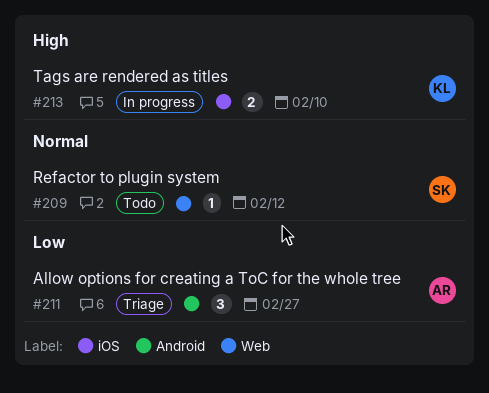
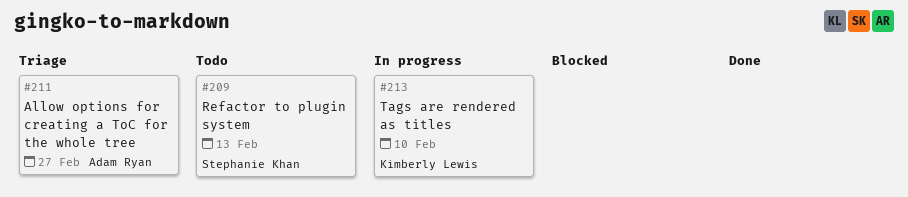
#209, due: Feb 12 -> Feb 13

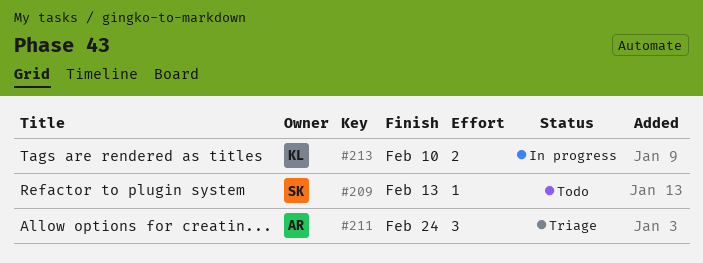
#211, due: Feb 27 -> Feb 24

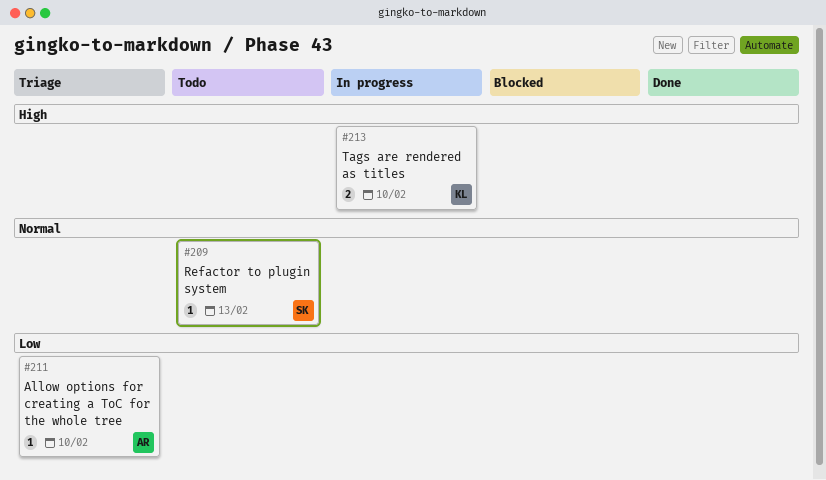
#211, estimate: 3 -> 1
#211, due: Feb 24 -> Feb 10

